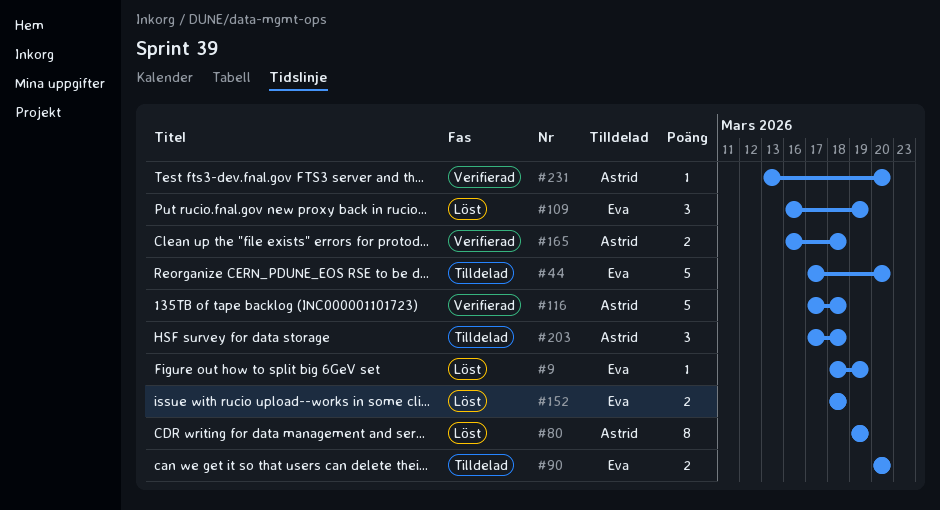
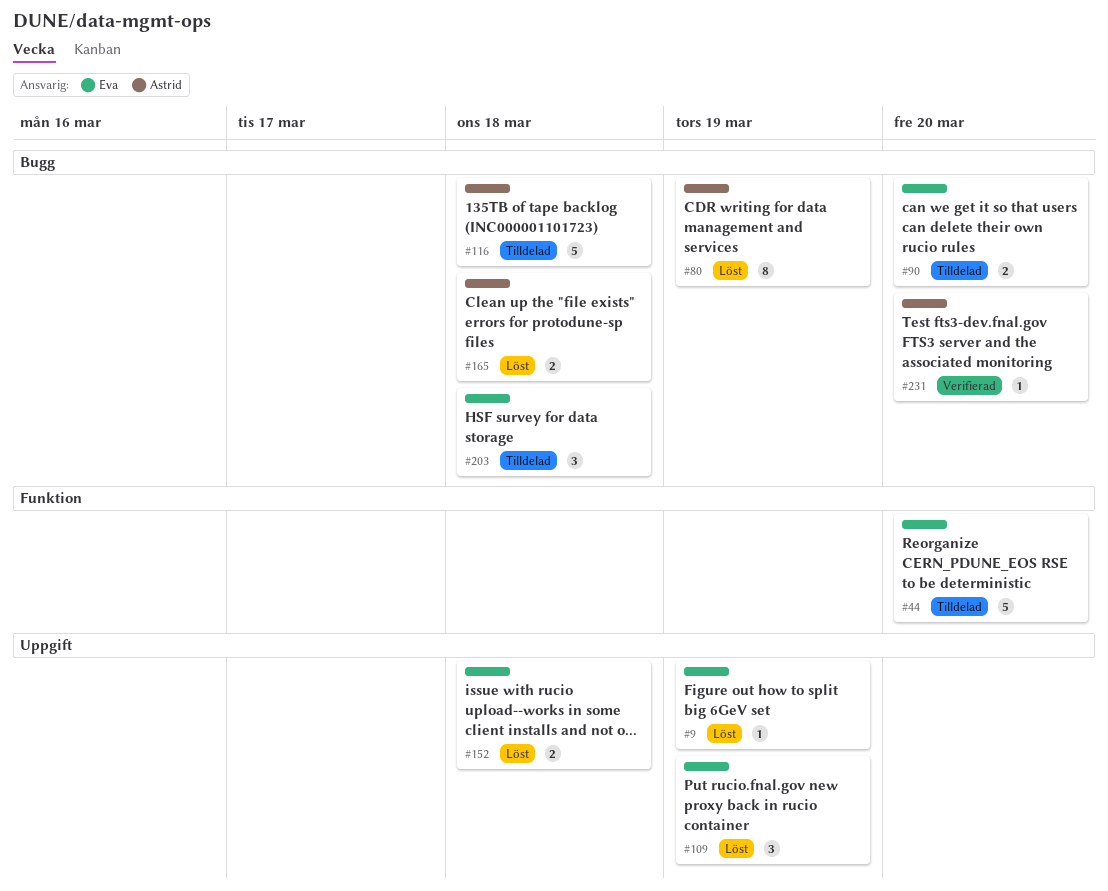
#116, status: Verifierad -> Tilldelad
#165, status: Verifierad -> Löst
#203, owner: Astrid -> Eva

